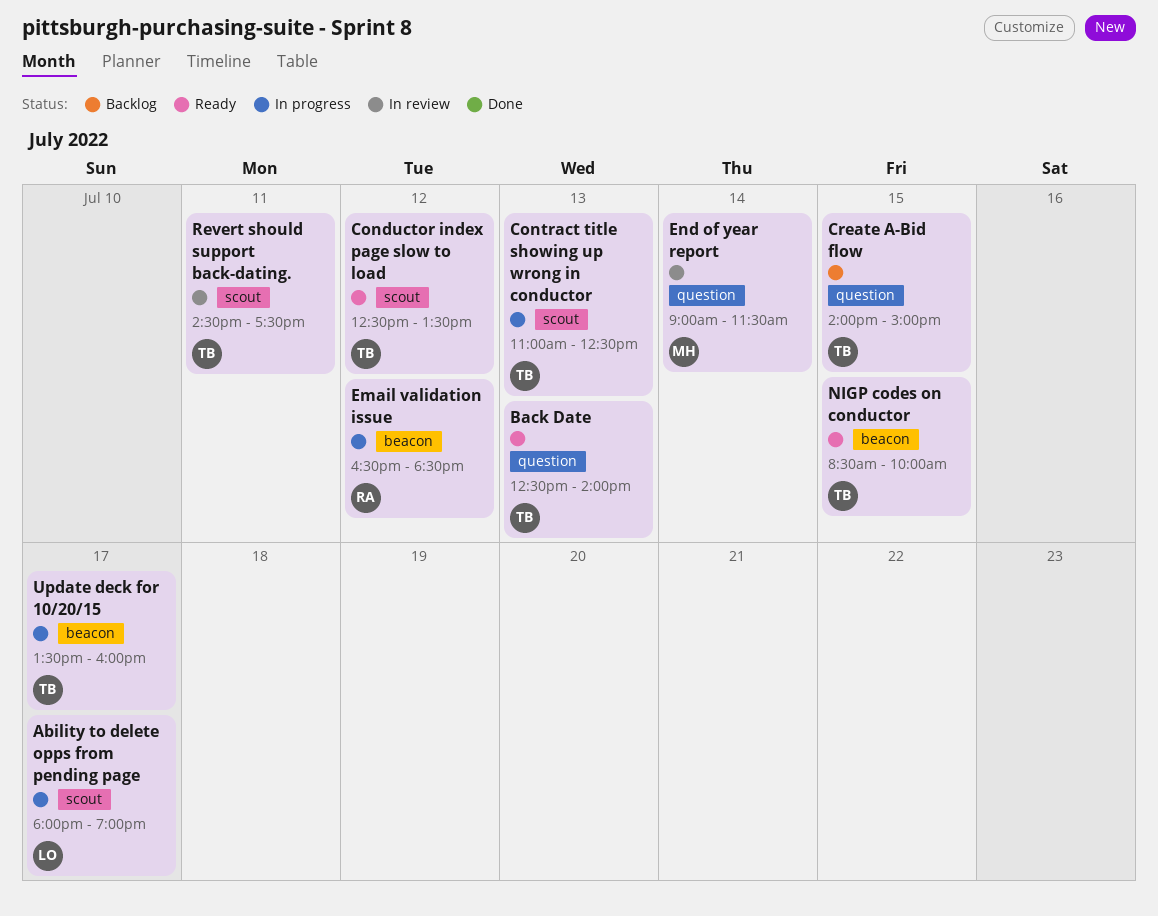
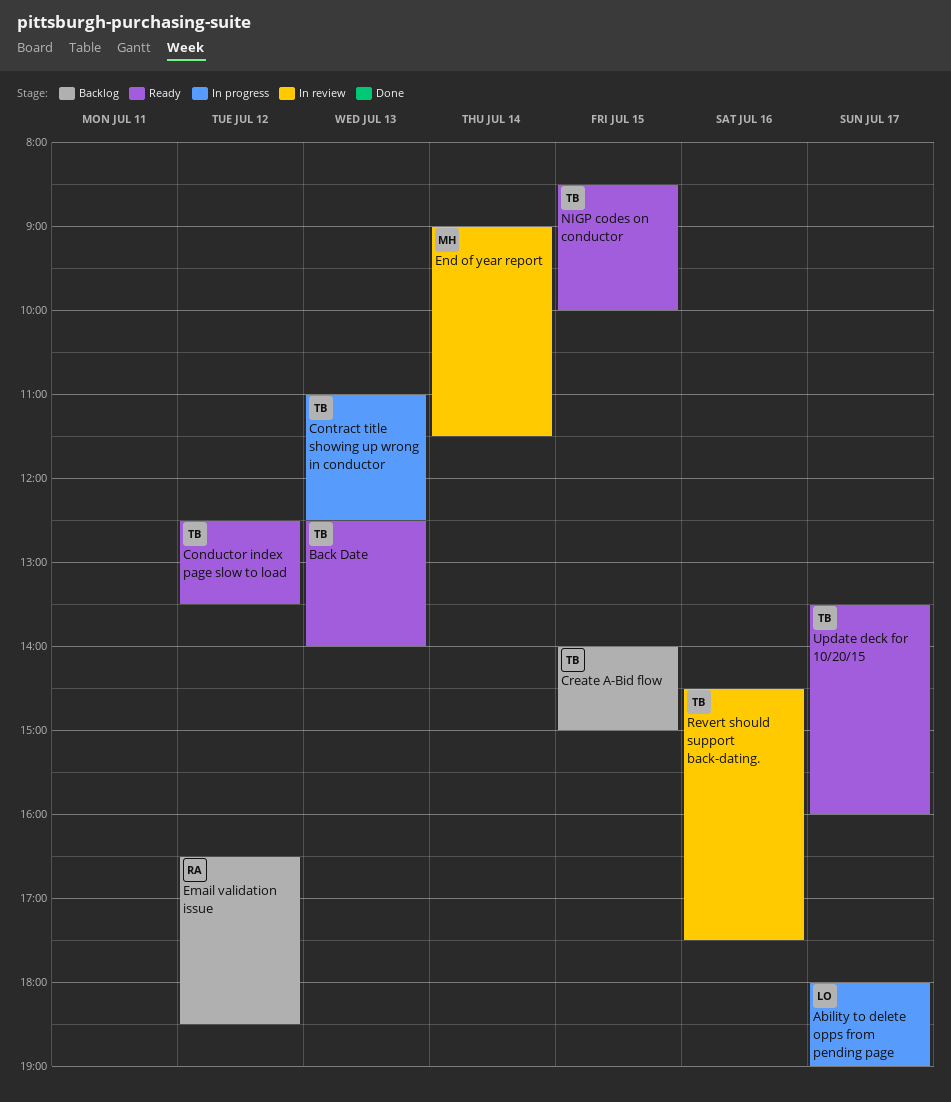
Email validation issue, status: In progress -> Backlog
Revert should support back-dating., day: Jul 11 -> Jul 16
Update deck for 10/20/15, status: In progress -> Ready

